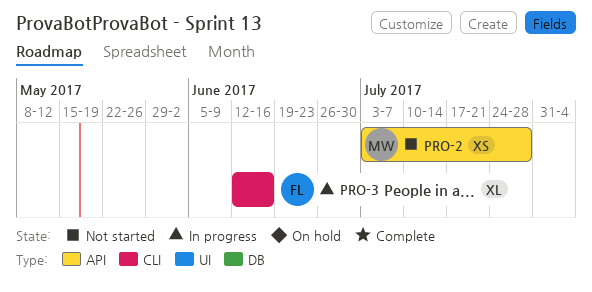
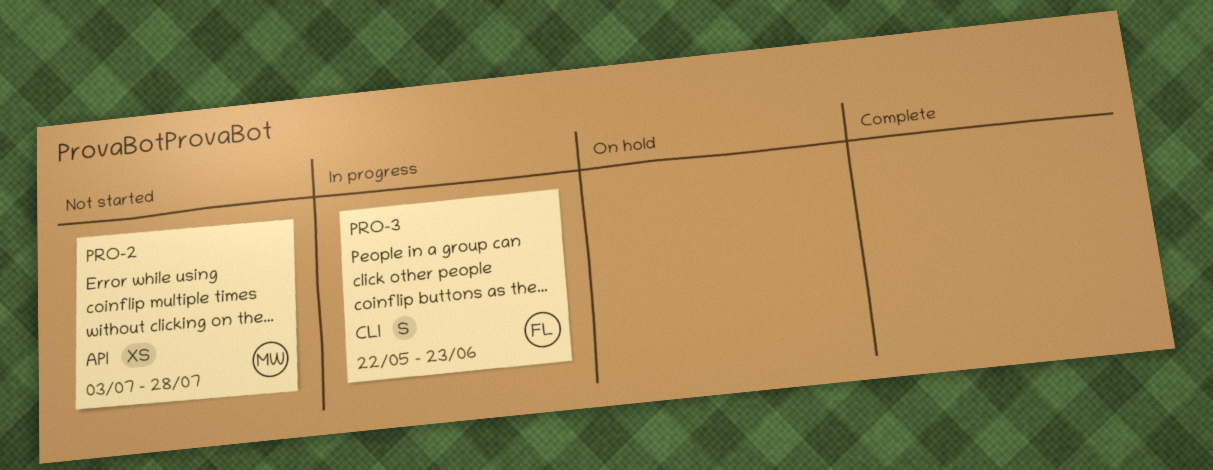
PRO-3, estimate: XL -> S
PRO-3, start: Jun 12 -> May 22
PRO-3, due: Jun 16 -> Jun 23

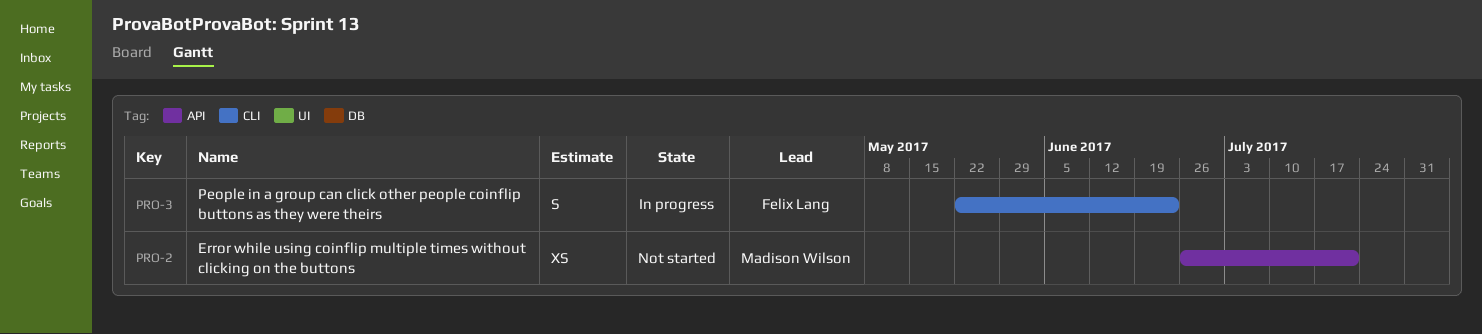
PRO-2, start: Jul 3 -> Jun 26
PRO-2, due: Jul 28 -> Jul 21

